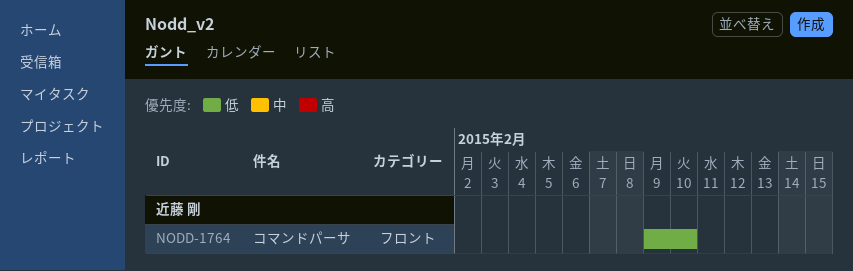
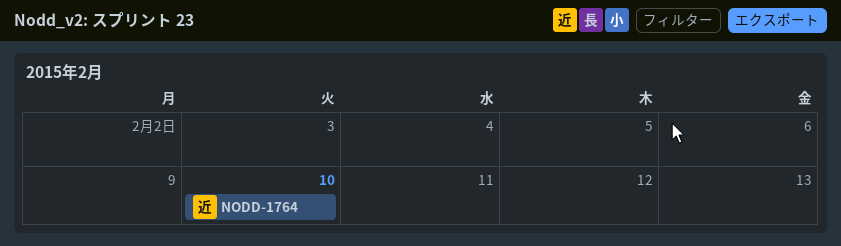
NODD-1764, start: Feb 9 -> Feb 10

